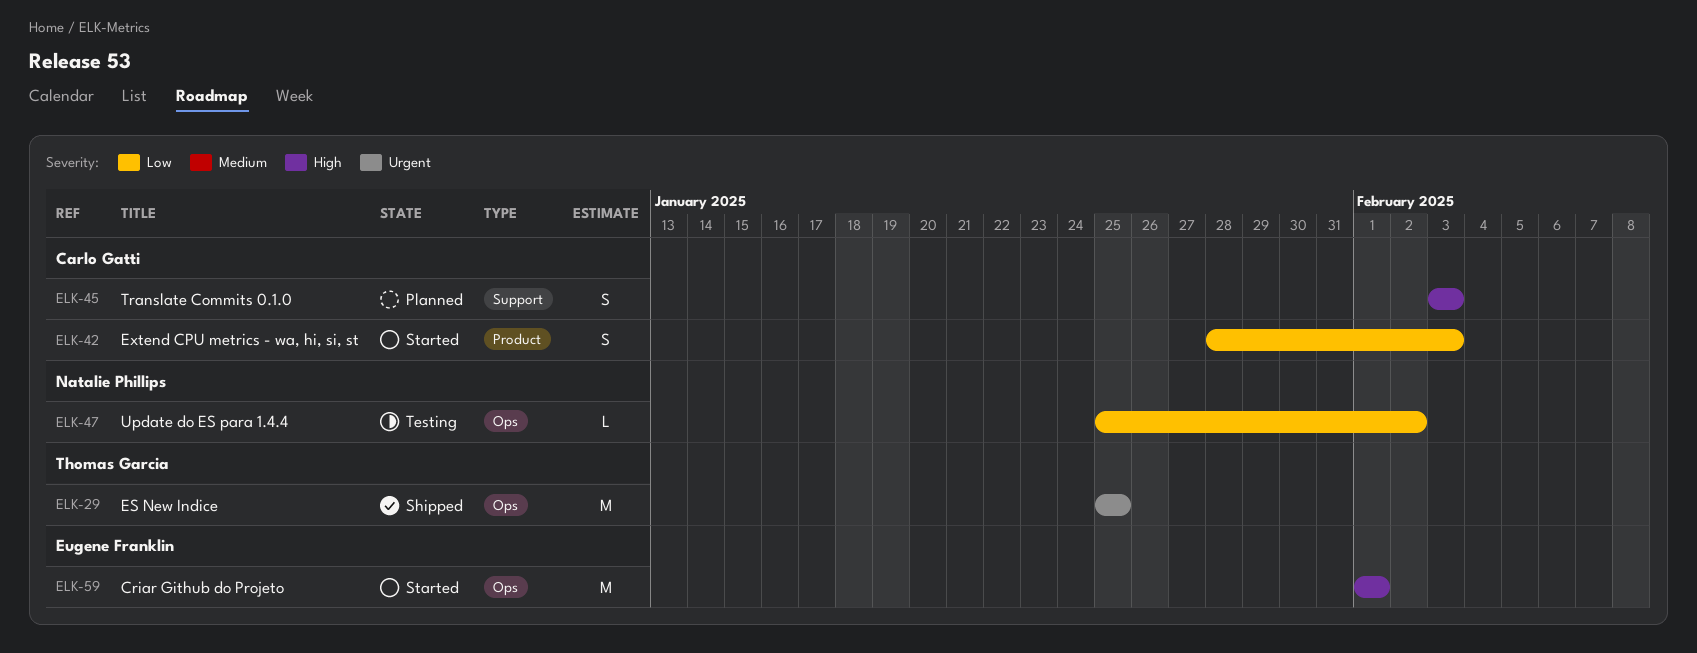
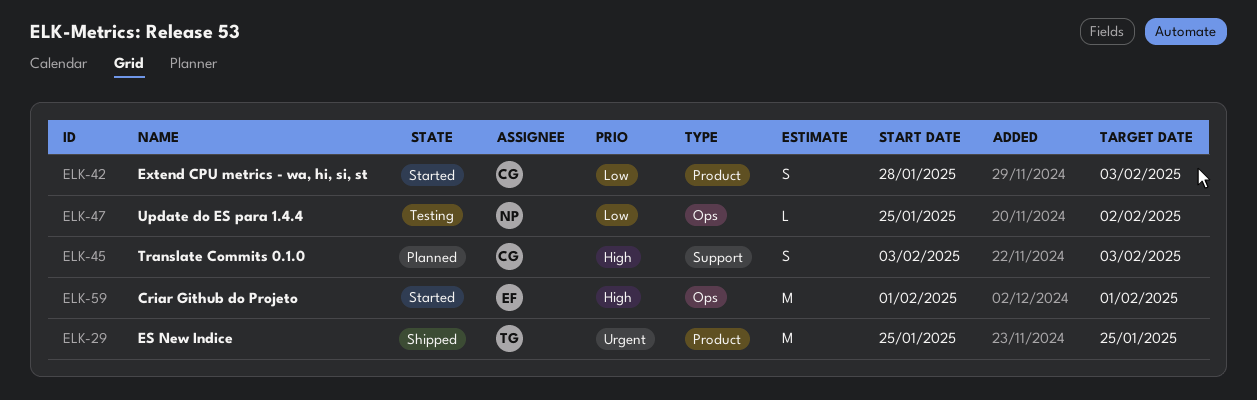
ELK-29, label: Ops -> Product

